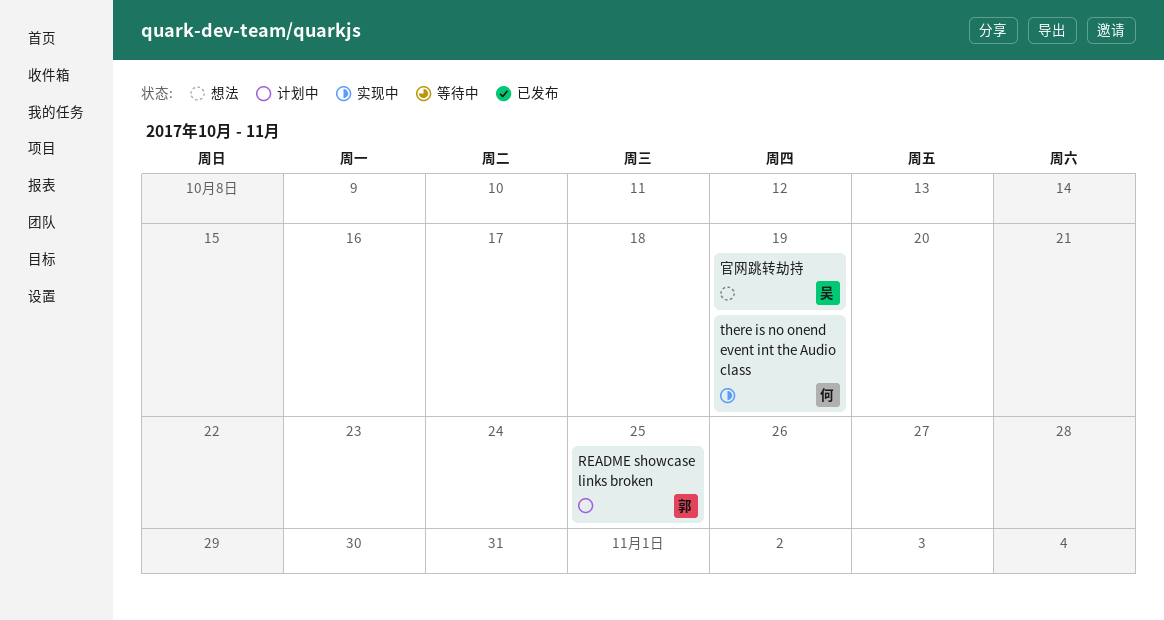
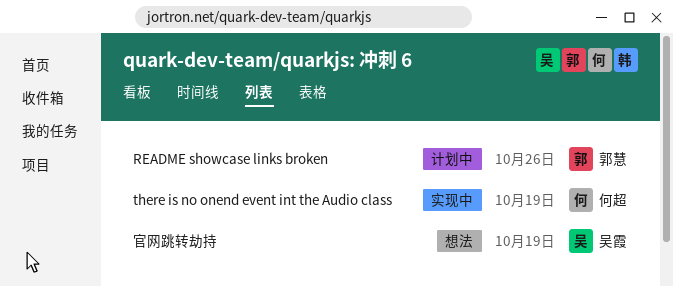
README showcase links broken, due: Oct 25 -> Oct 26

